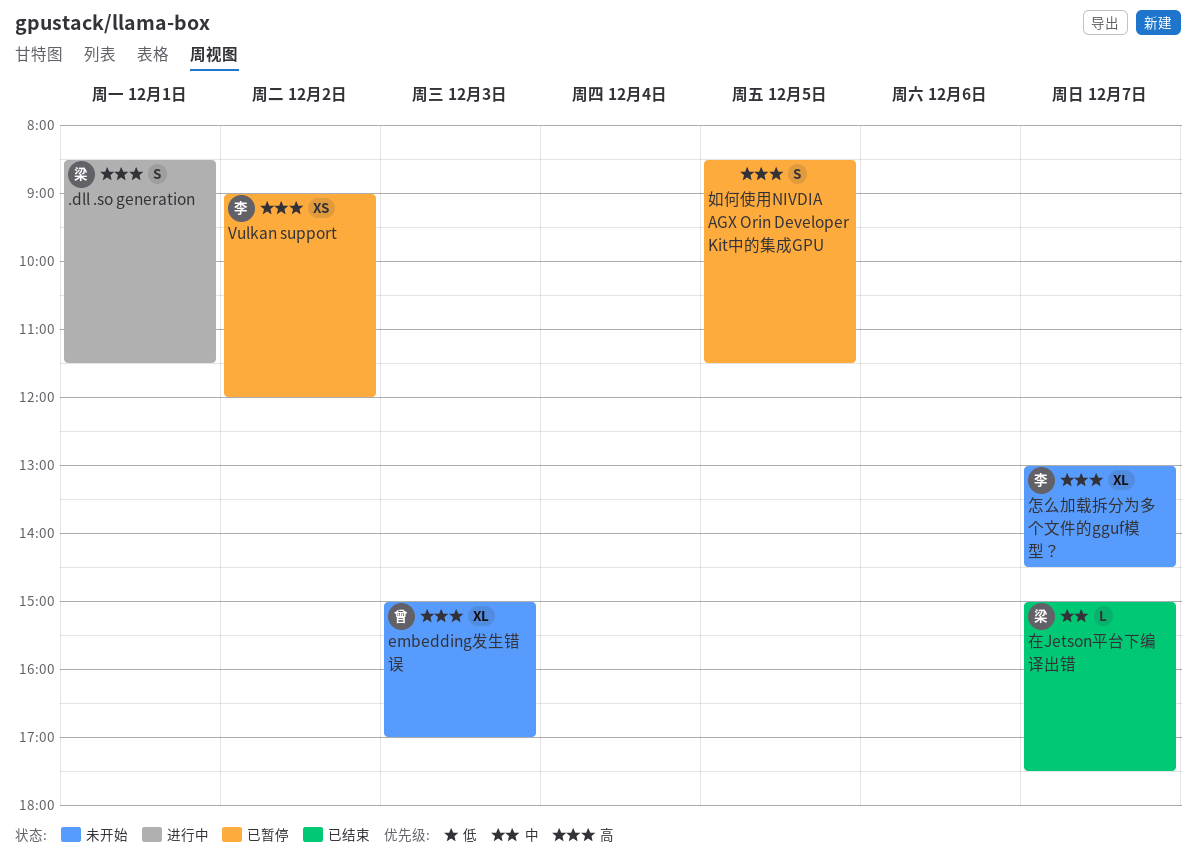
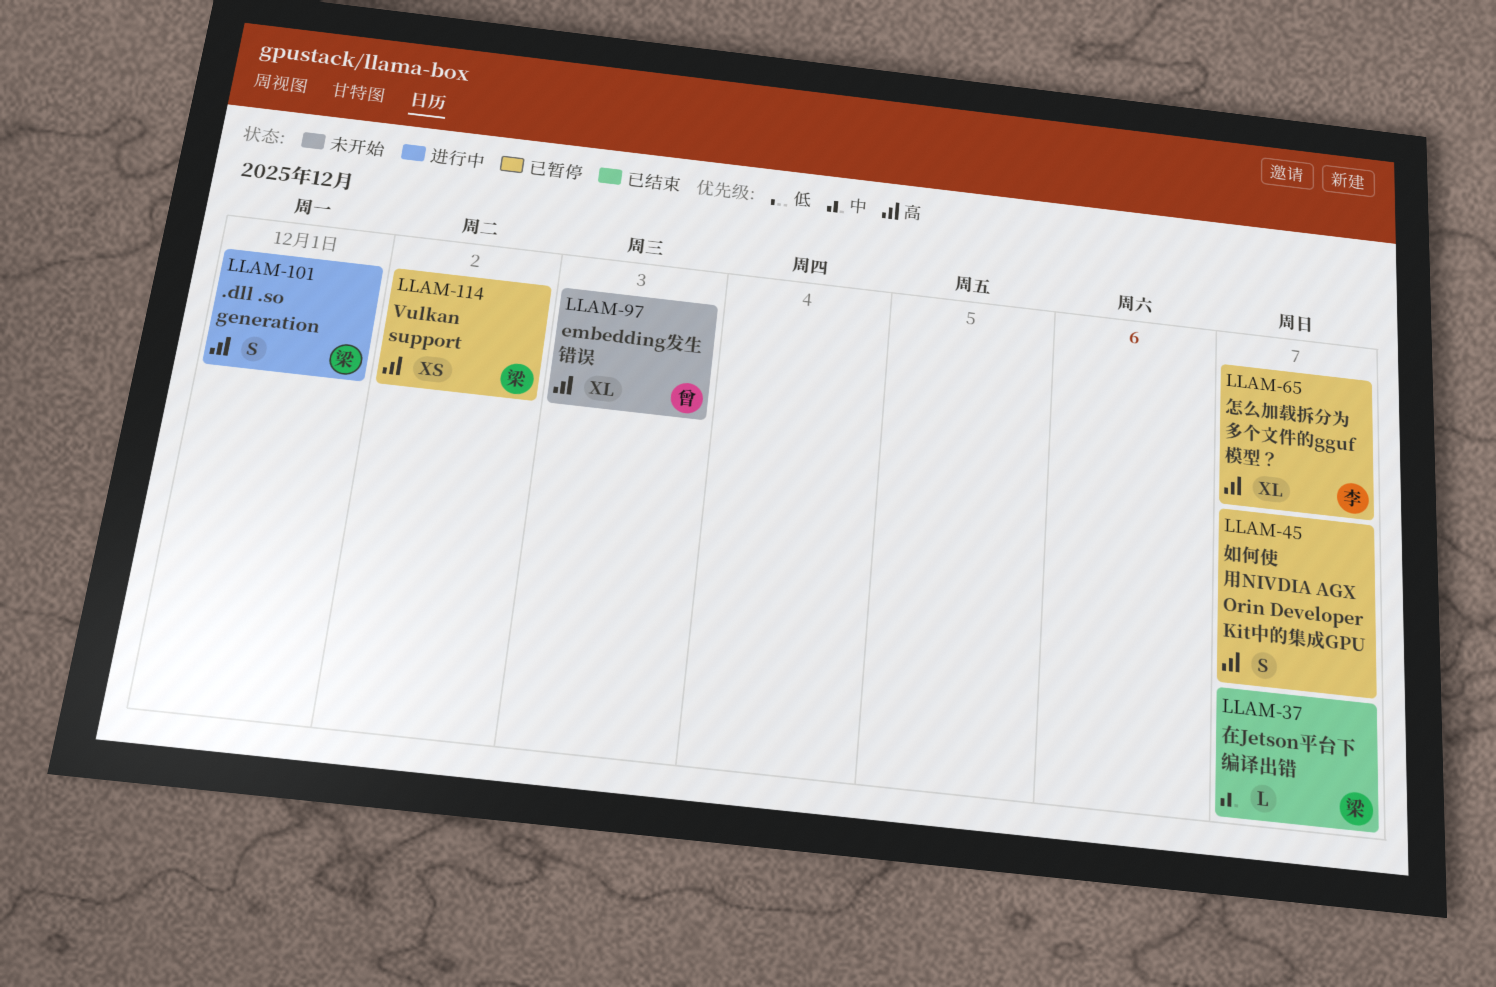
Vulkan support, owner: 李 -> 梁
如何使用NIVDIA AGX Orin Developer Kit中的集成GPU, day: Dec 5 -> Dec 7
怎么加载拆分为多个文件的gguf模型？, status: 未开始 -> 已暂停

